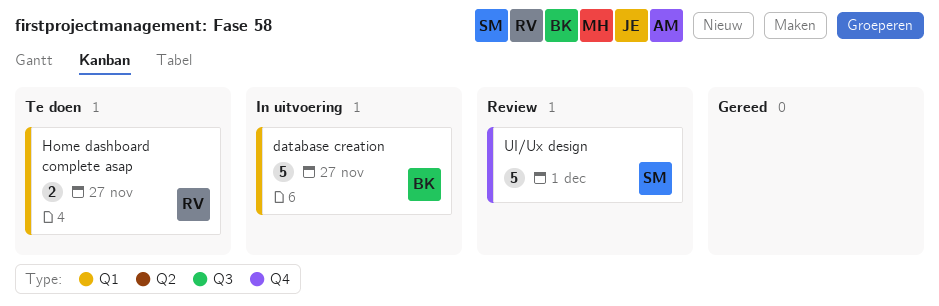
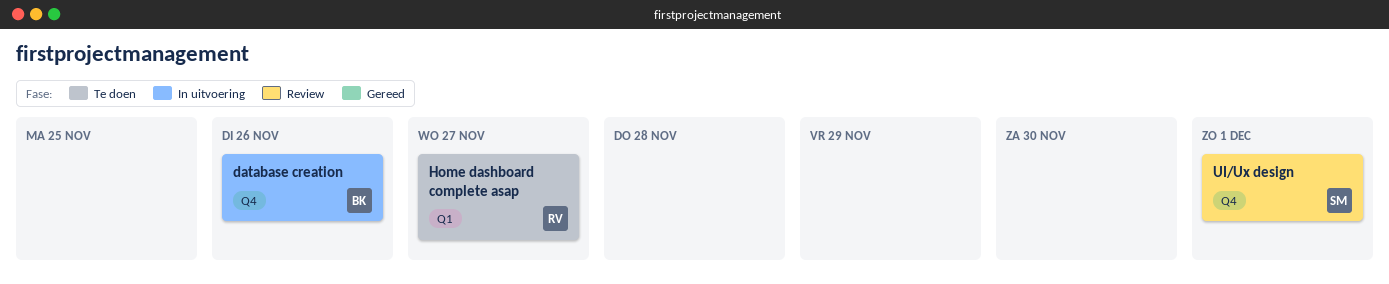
database creation, label: Q1 -> Q4
database creation, due: Nov 27 -> Nov 26

